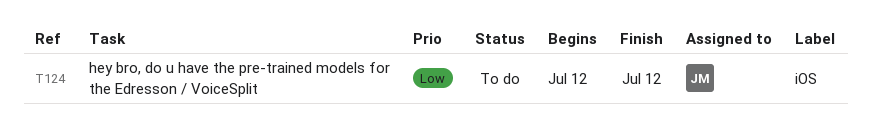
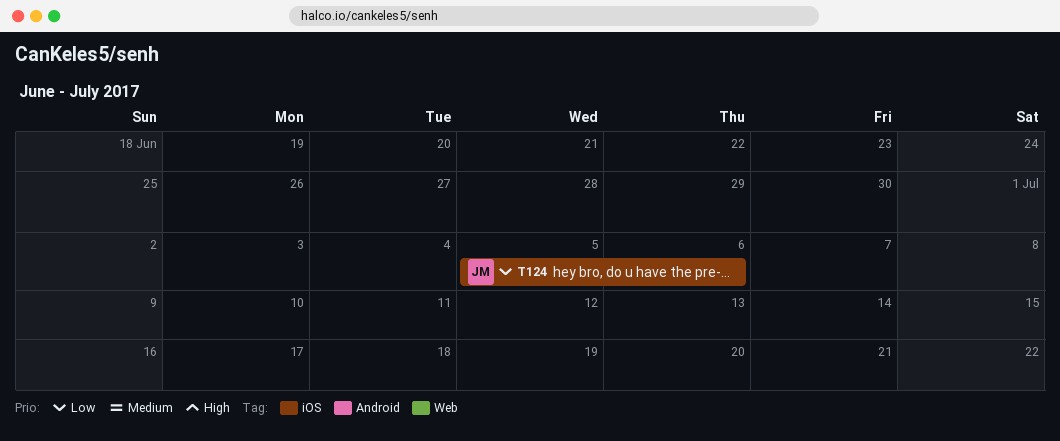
T124, start: Jul 12 -> Jul 5
T124, due: Jul 12 -> Jul 6

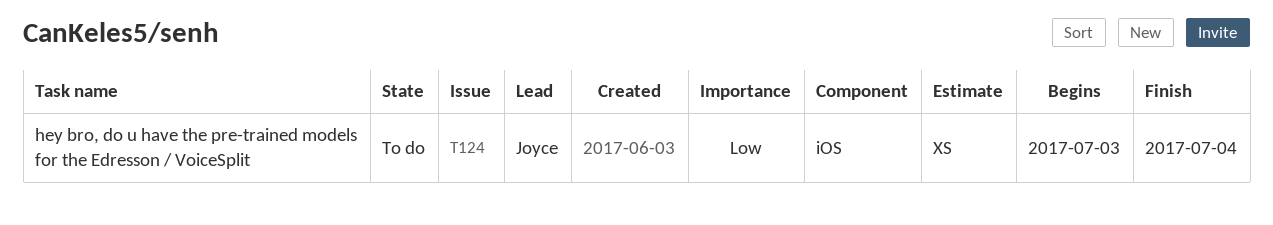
T124, start: Jul 5 -> Jul 3
T124, due: Jul 6 -> Jul 4

